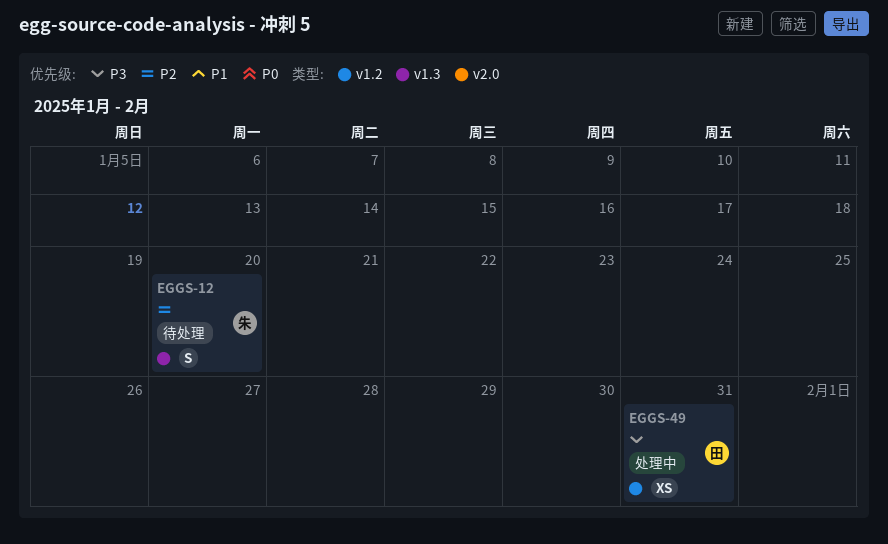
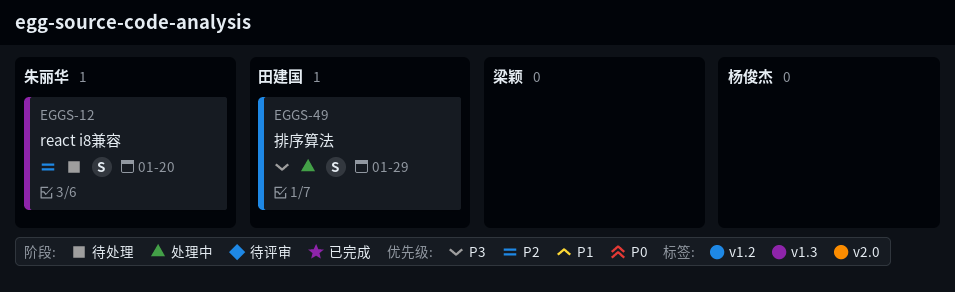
EGGS-49, estimate: XS -> S
EGGS-49, due: Jan 31 -> Jan 29

